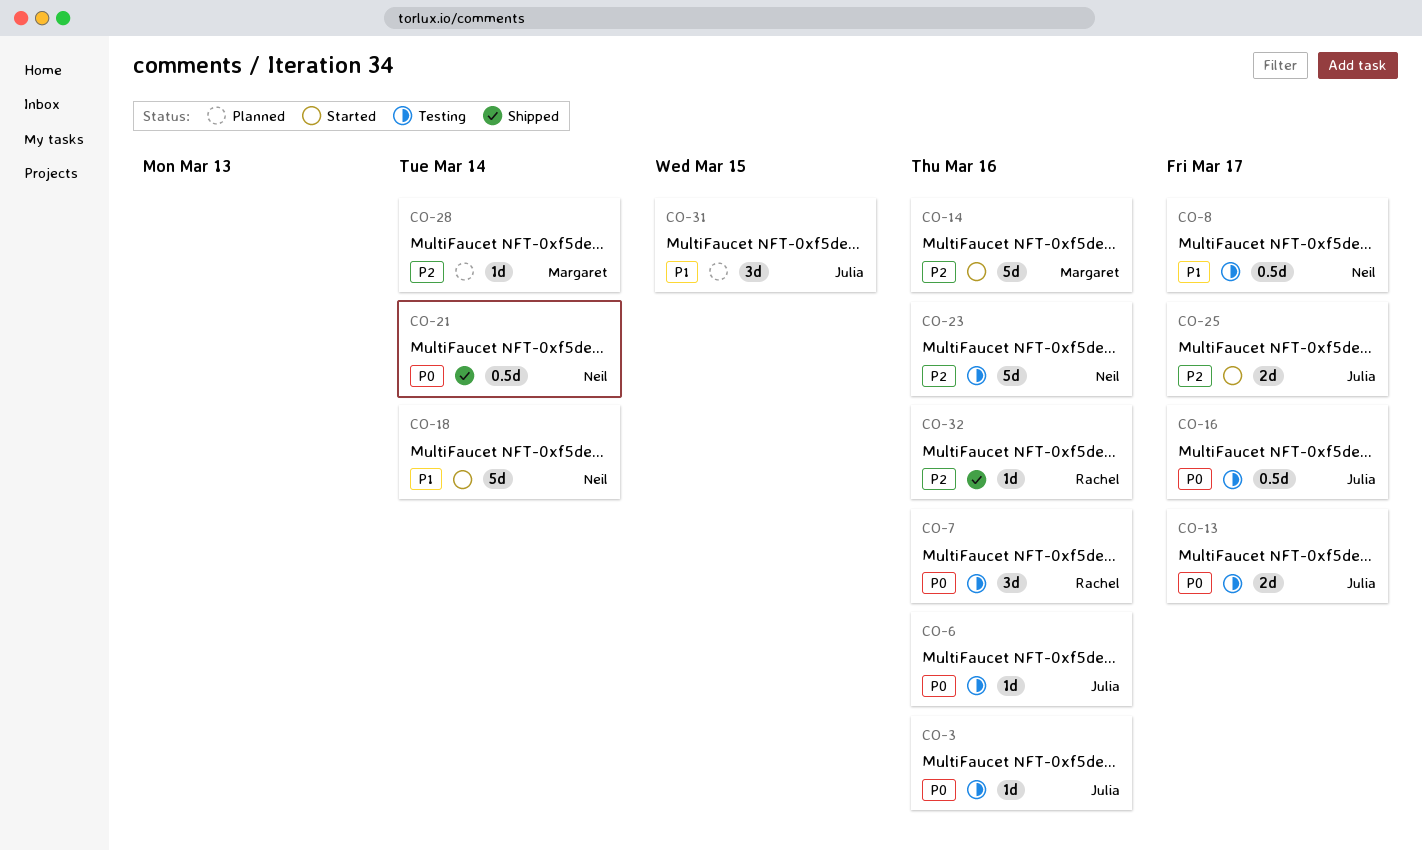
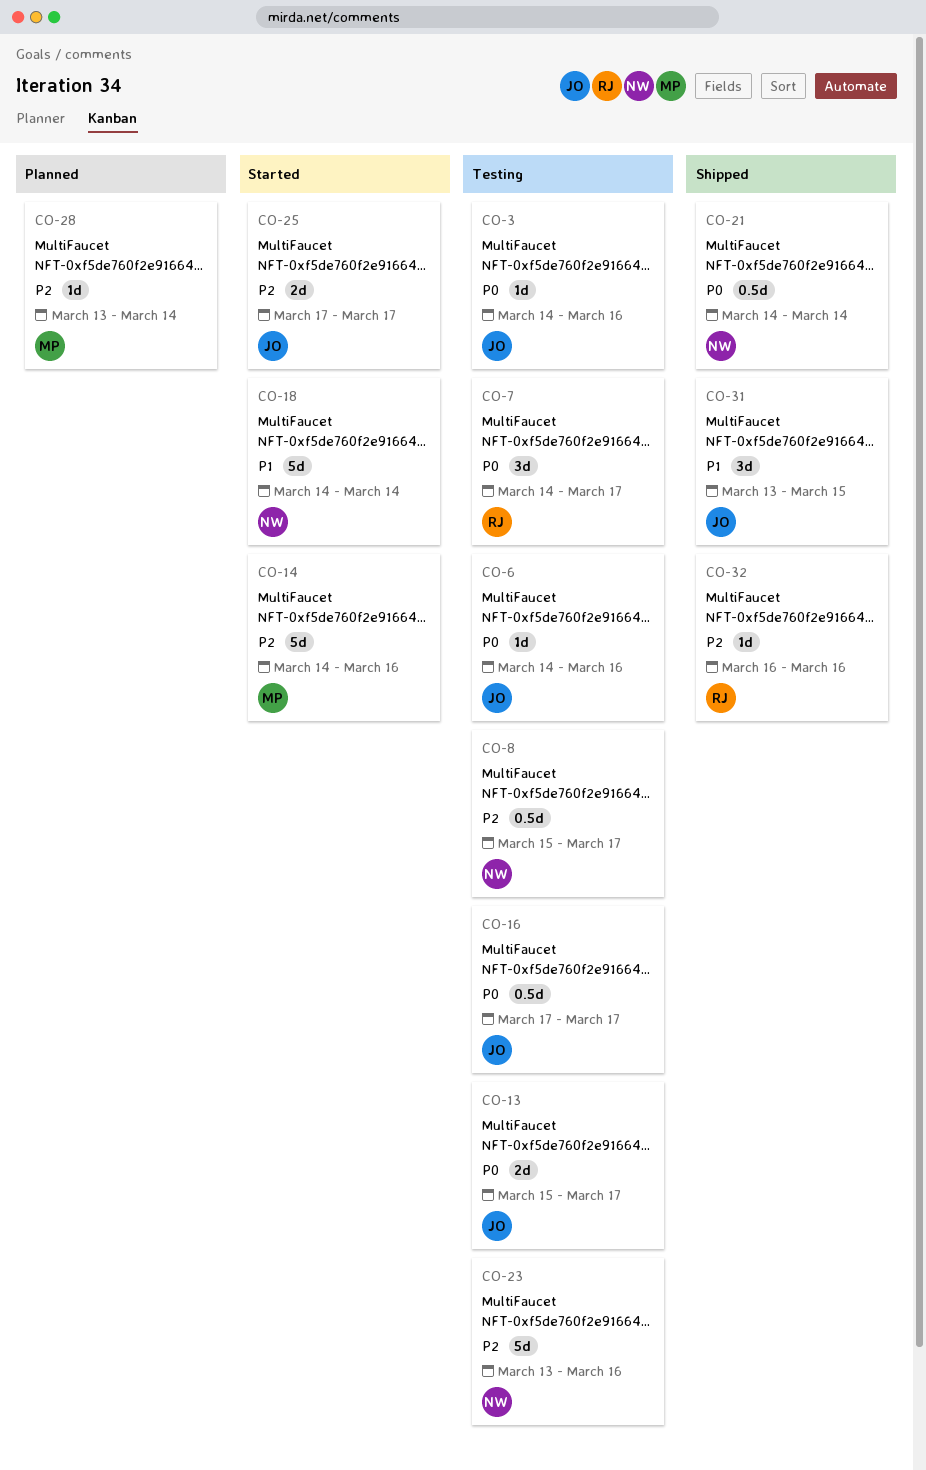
CO-7, due: Mar 16 -> Mar 17
CO-8, priority: P1 -> P2
CO-31, status: Planned -> Shipped

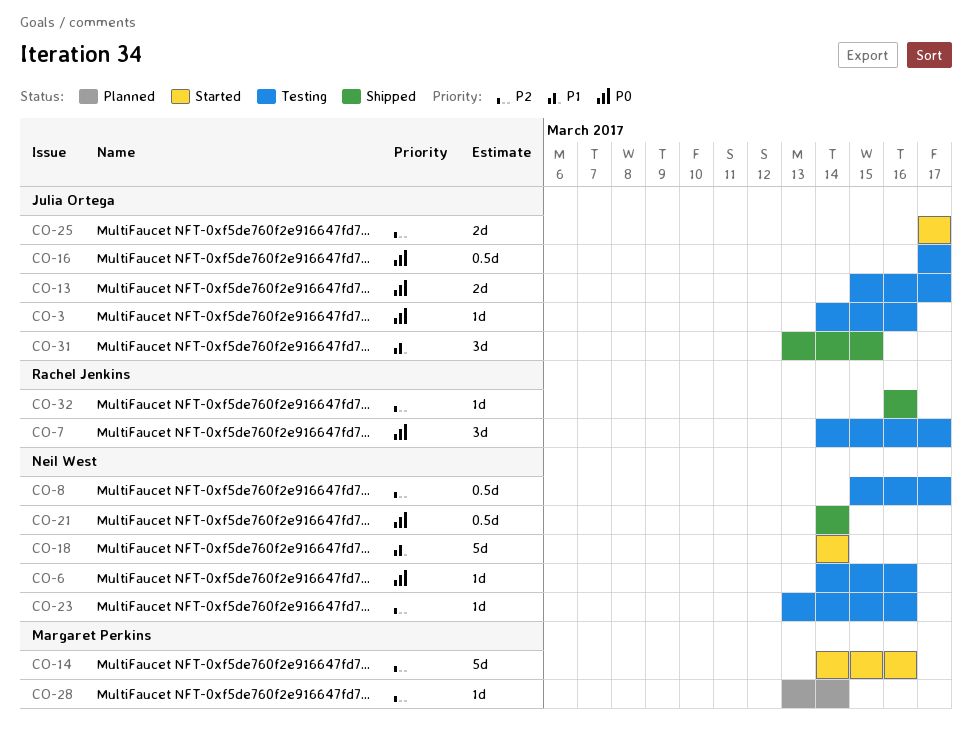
CO-6, owner: Julia Ortega -> Neil West
CO-23, estimate: 5d -> 1d

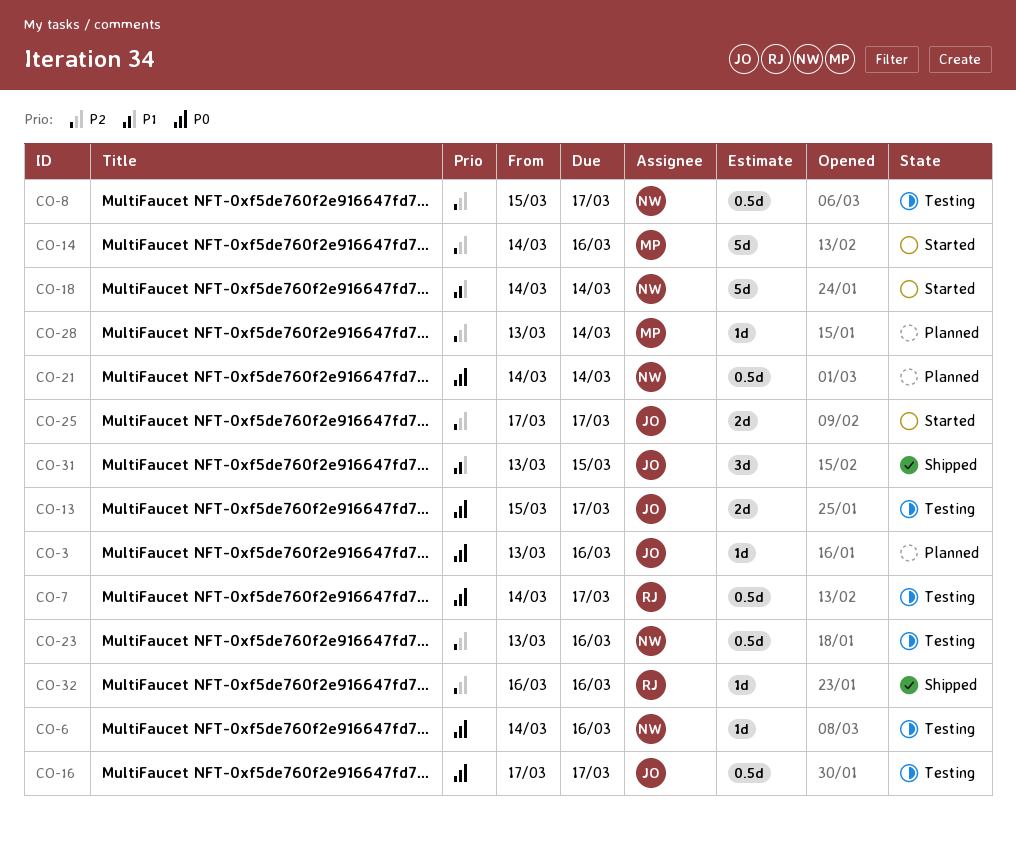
CO-3, status: Testing -> Planned
CO-3, start: Mar 14 -> Mar 13
CO-7, estimate: 3d -> 0.5d
CO-21, status: Shipped -> Planned
CO-23, estimate: 1d -> 0.5d

